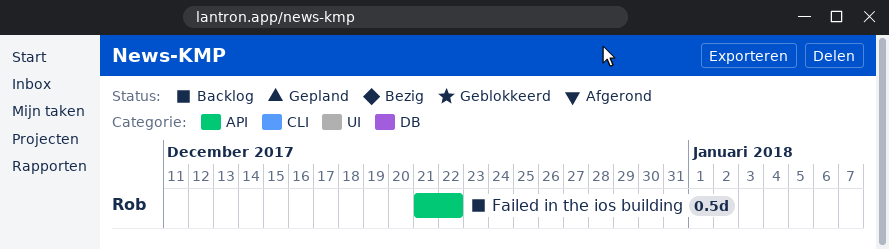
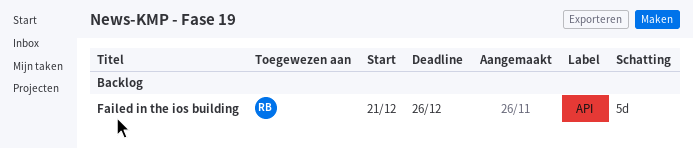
Failed in the ios building, estimate: 0.5d -> 5d
Failed in the ios building, due: Dec 22 -> Dec 26

